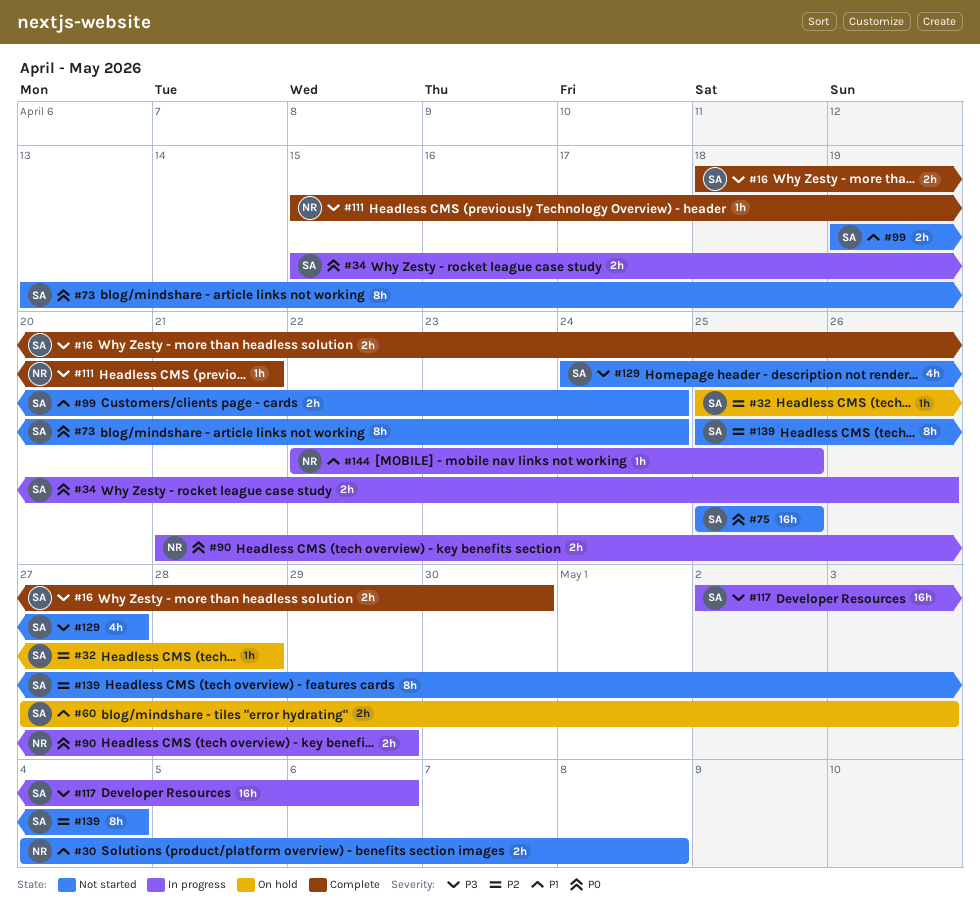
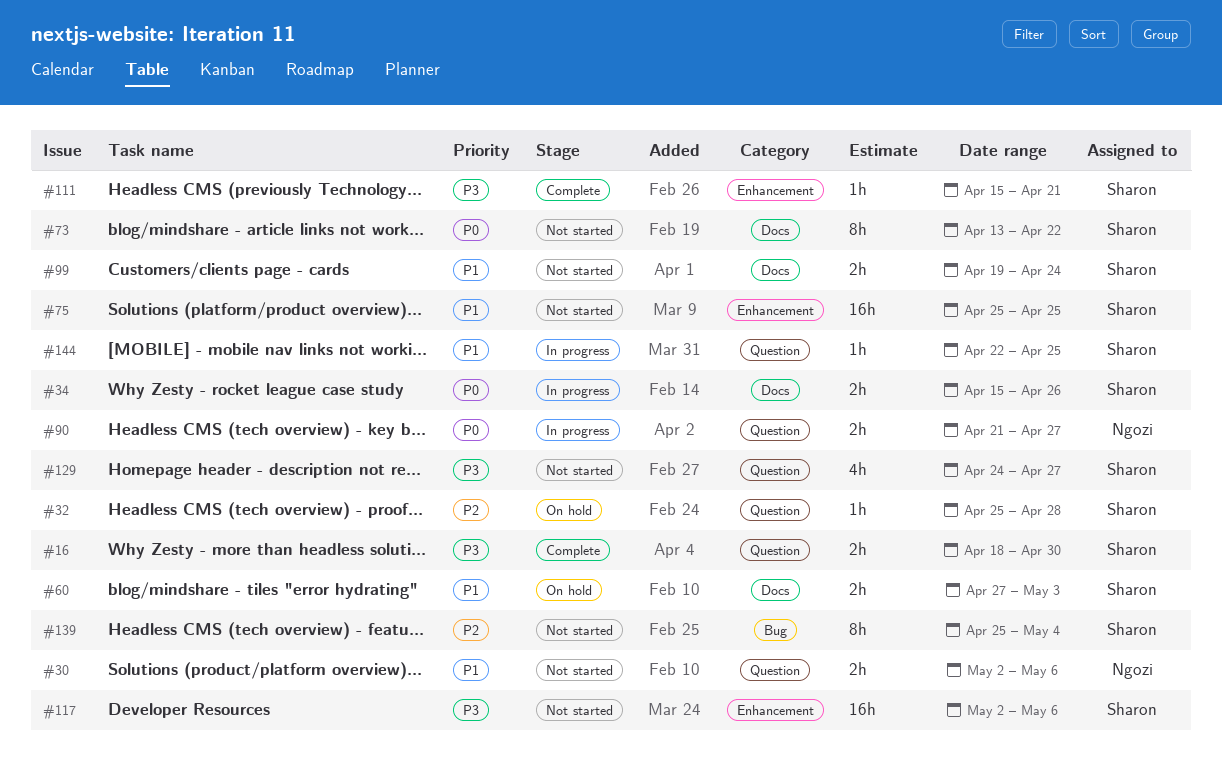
#30, start: May 4 -> May 2
#30, due: May 8 -> May 6
#73, due: Apr 24 -> Apr 22
#75, priority: P0 -> P1
#90, due: Apr 29 -> Apr 27
#111, owner: Ngozi -> Sharon
#117, status: In progress -> Not started
#144, owner: Ngozi -> Sharon

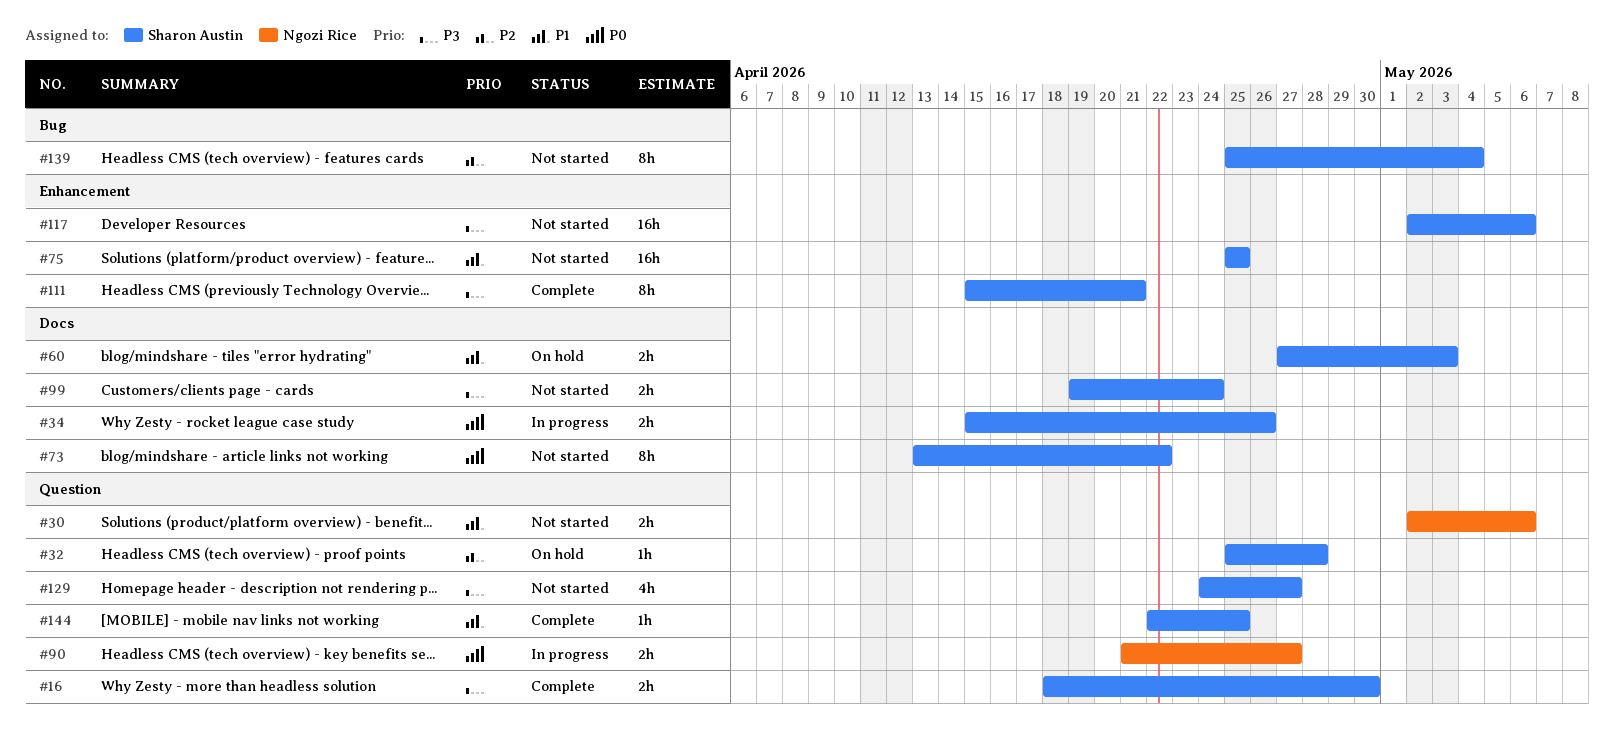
#99, priority: P1 -> P3
#111, estimate: 1h -> 8h
#144, status: In progress -> Complete

